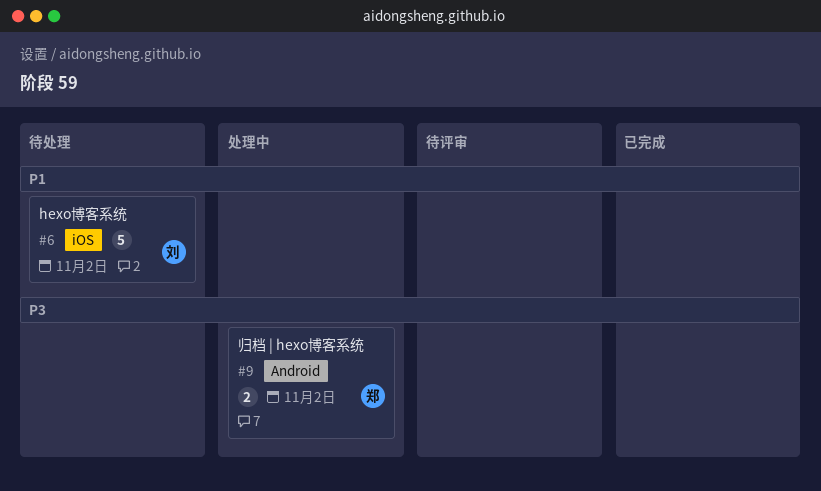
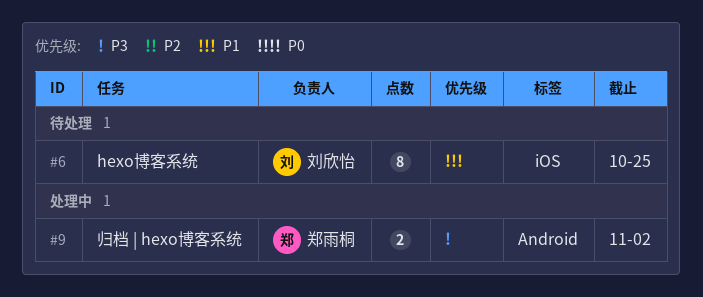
#6, estimate: 5 -> 8
#6, due: Nov 2 -> Oct 25

